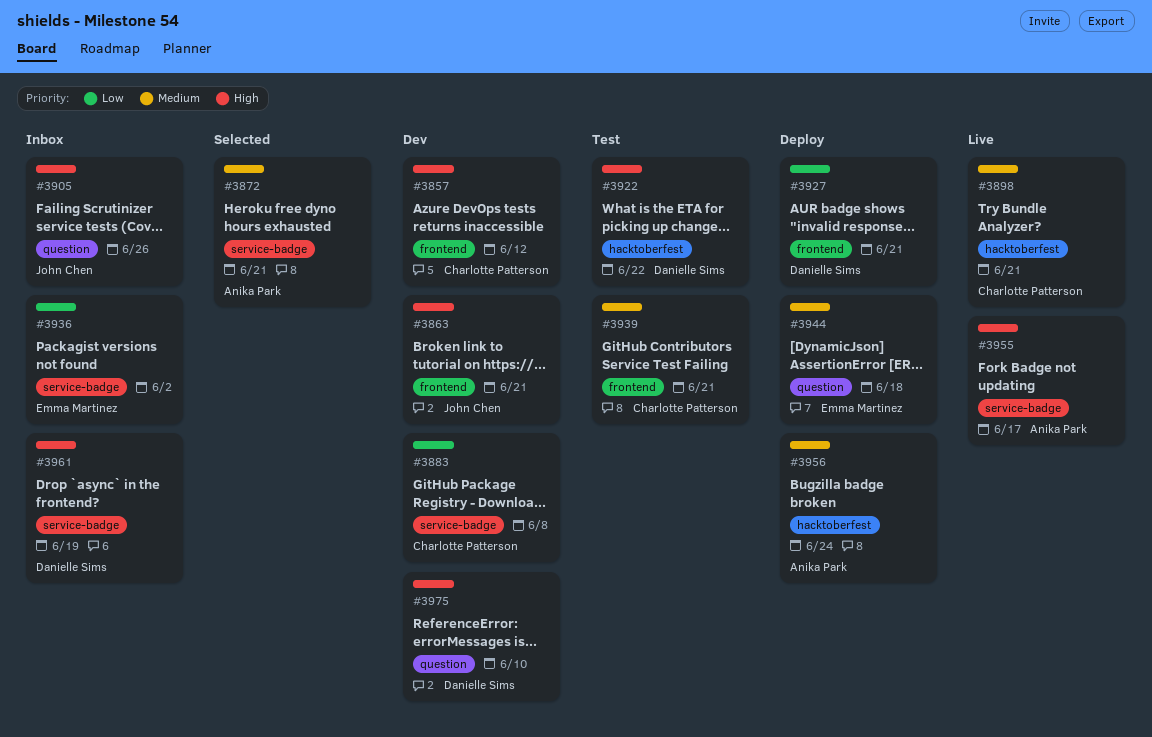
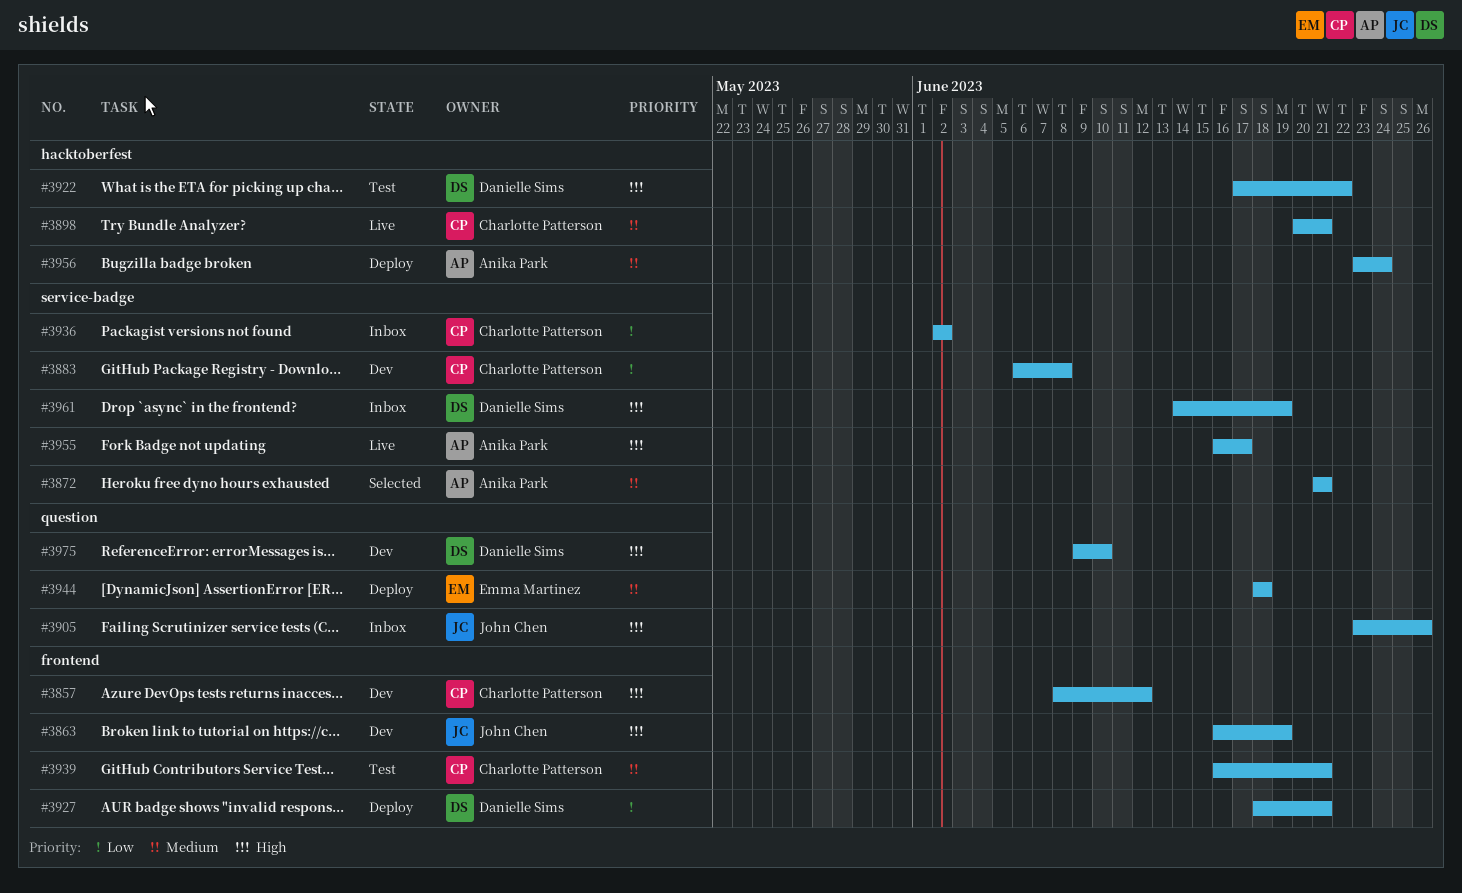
#3863, due: Jun 21 -> Jun 19
#3936, owner: Emma Martinez -> Charlotte Patterson

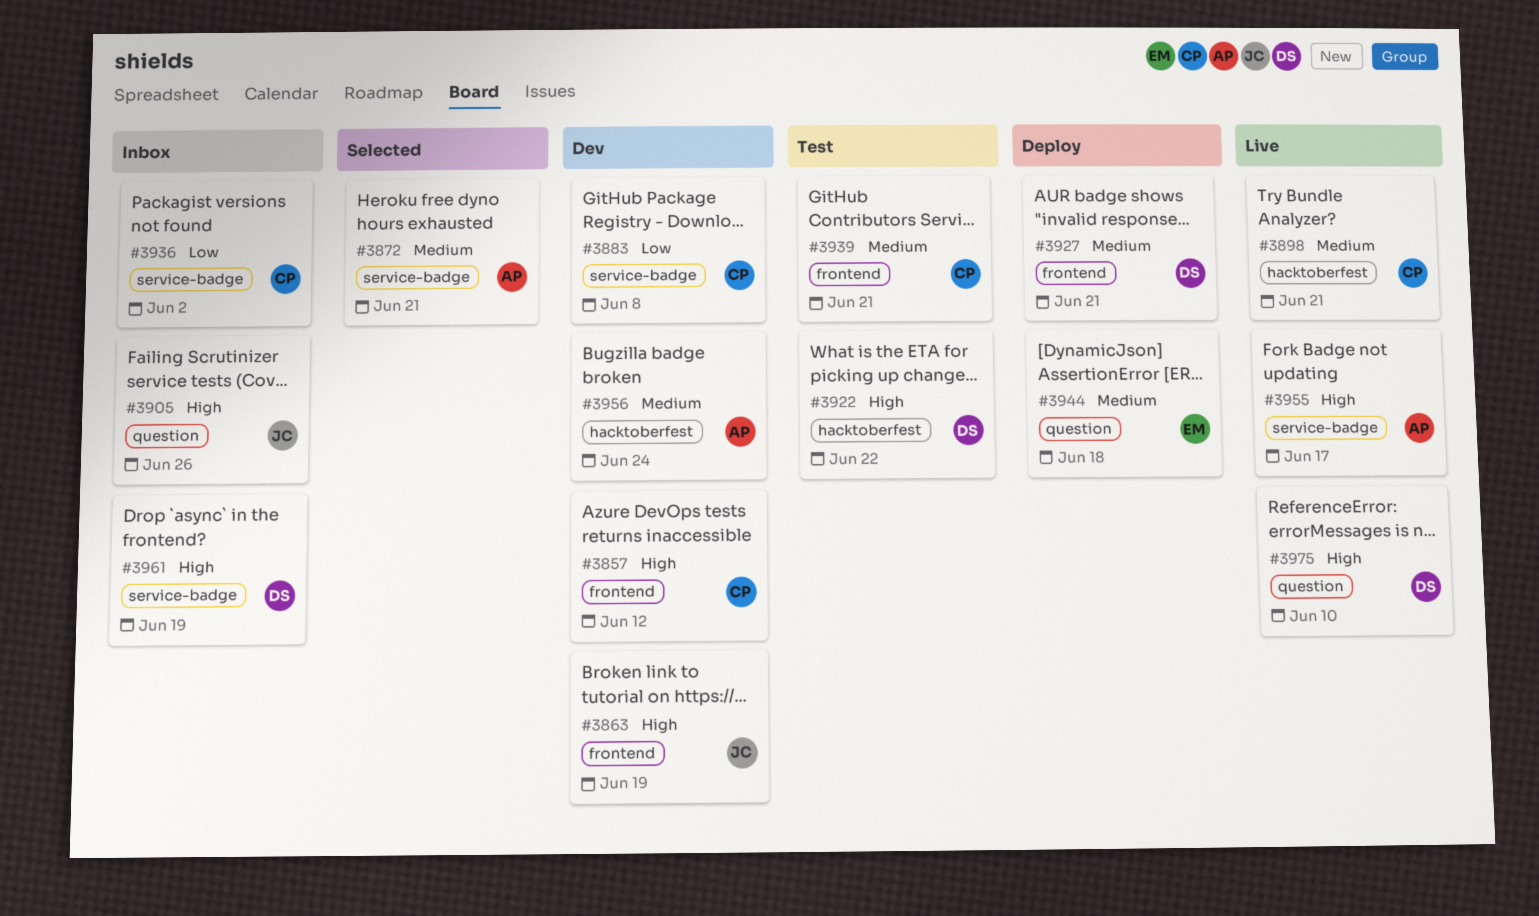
#3927, priority: Low -> Medium
#3956, status: Deploy -> Dev
#3975, status: Dev -> Live

